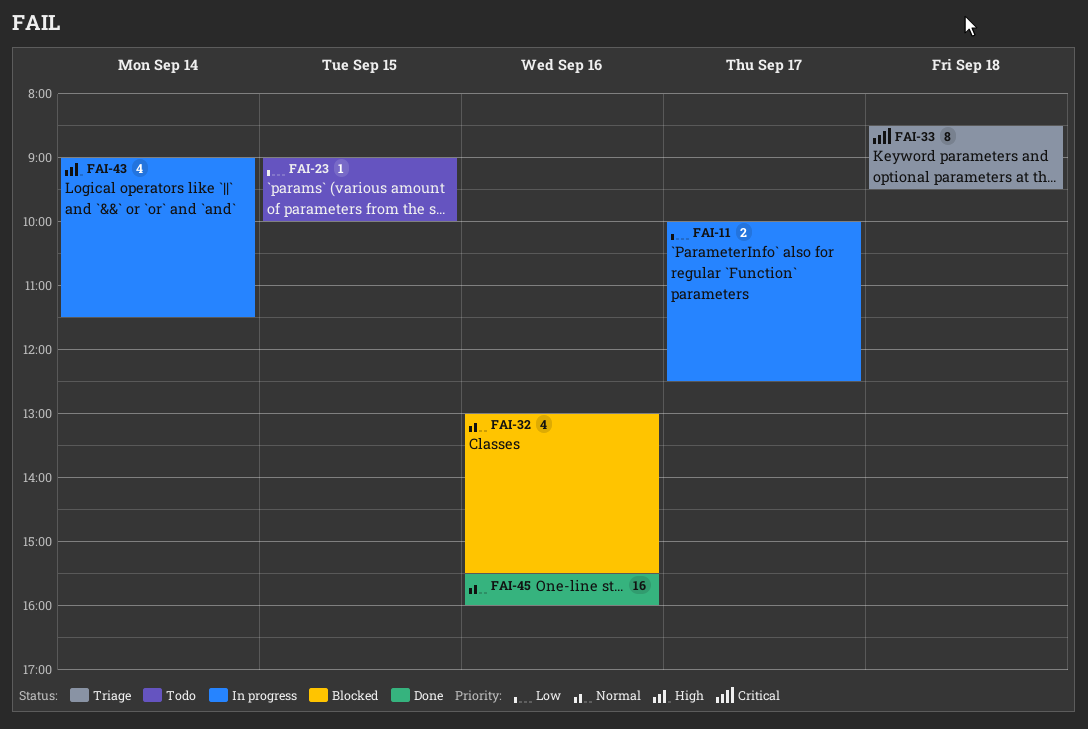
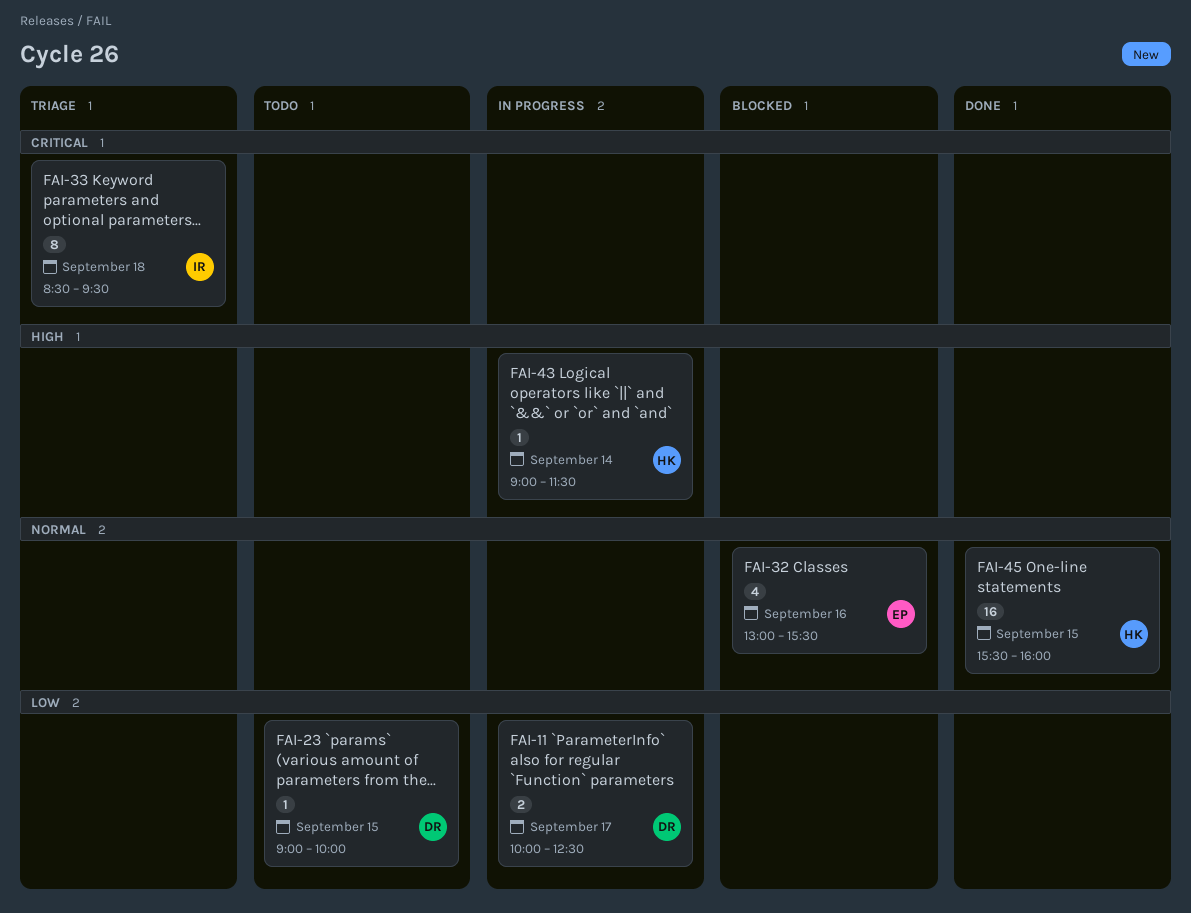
FAI-43, estimate: 4 -> 1
FAI-45, day: Sep 16 -> Sep 15

